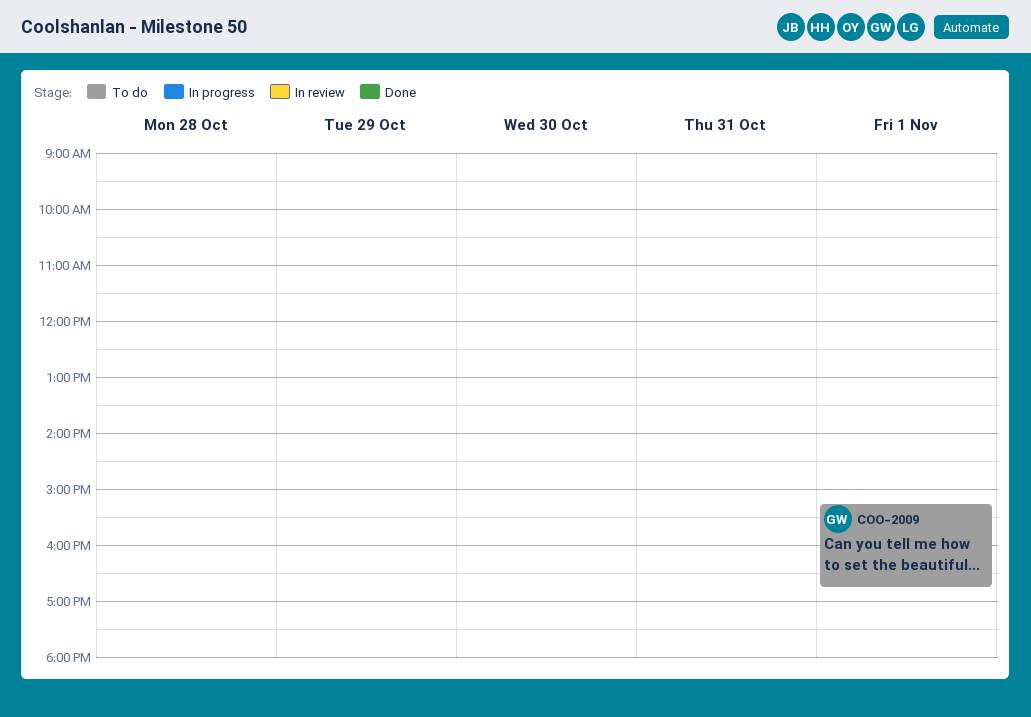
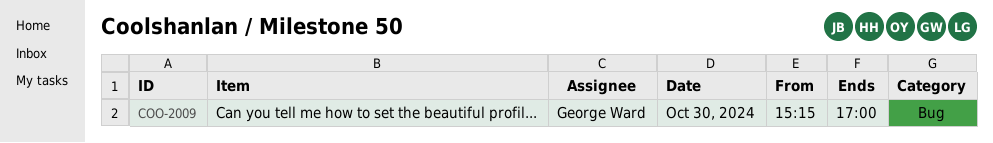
COO-2009, day: Nov 1 -> Oct 30
COO-2009, ends: 16:45 -> 17:00

